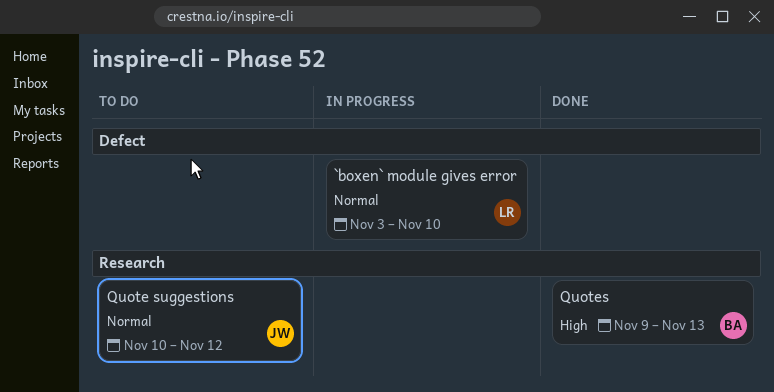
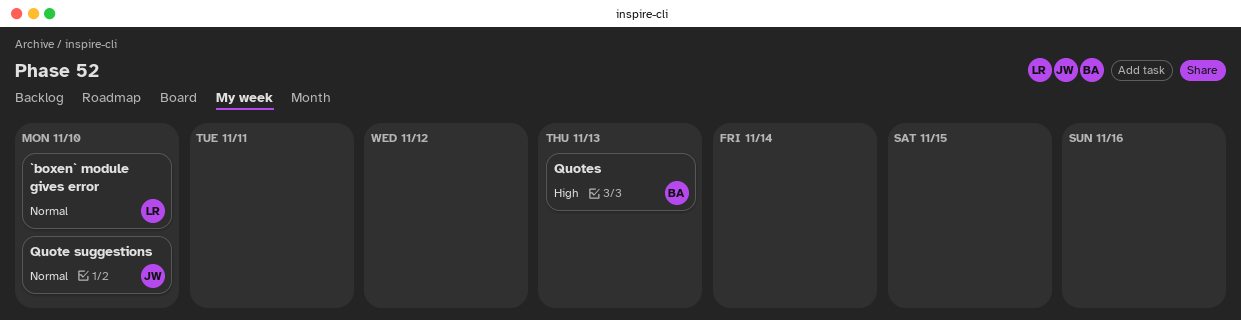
Quote suggestions, due: Nov 12 -> Nov 10

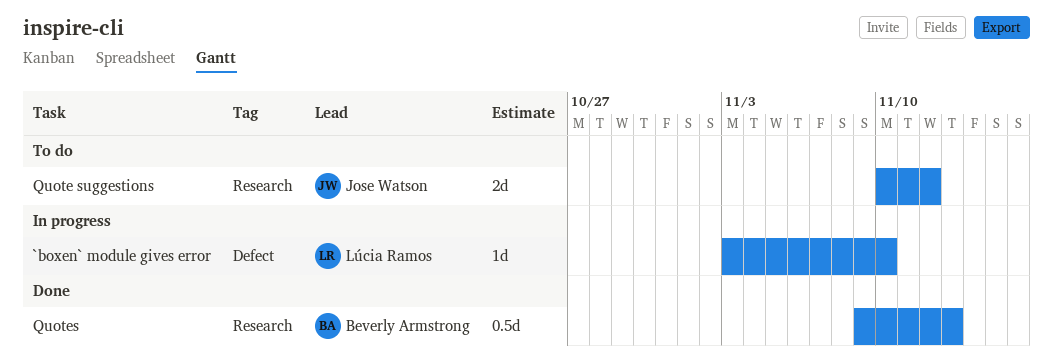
Quote suggestions, due: Nov 10 -> Nov 12

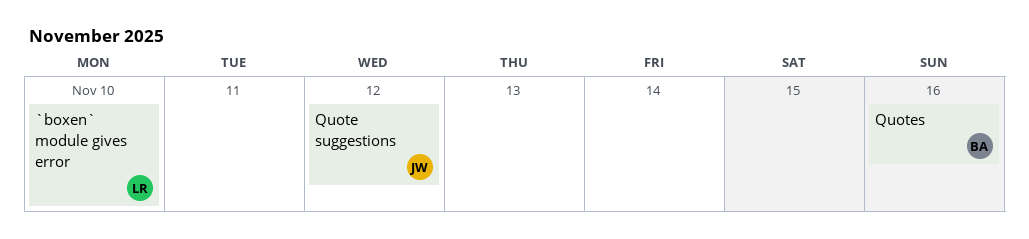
Quotes, due: Nov 13 -> Nov 16

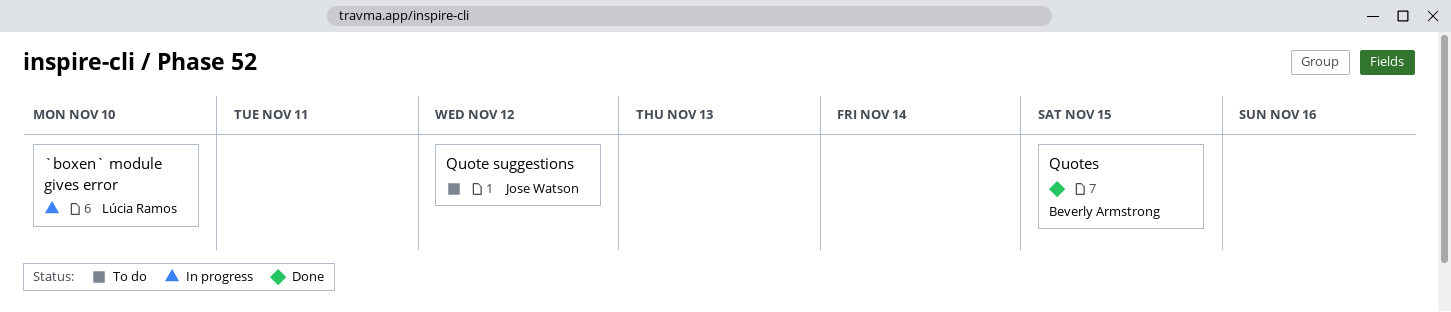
Quotes, due: Nov 16 -> Nov 15

